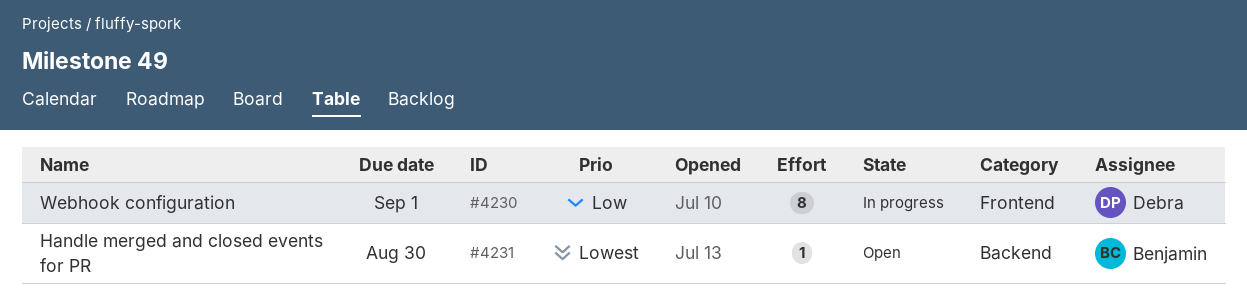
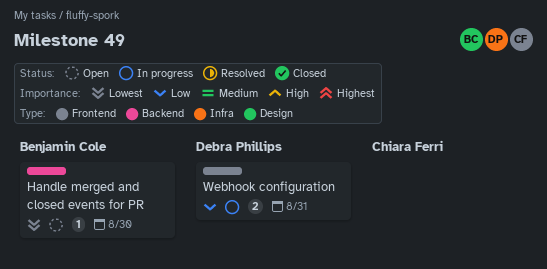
Webhook configuration, estimate: 8 -> 2
Webhook configuration, due: Sep 1 -> Aug 31

